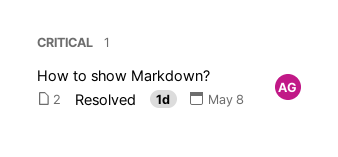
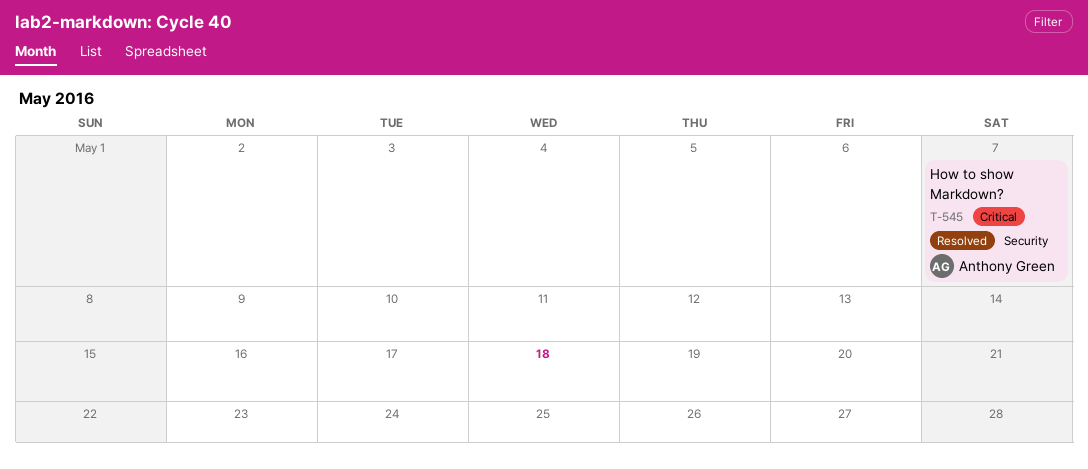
How to show Markdown?, due: May 8 -> May 7

